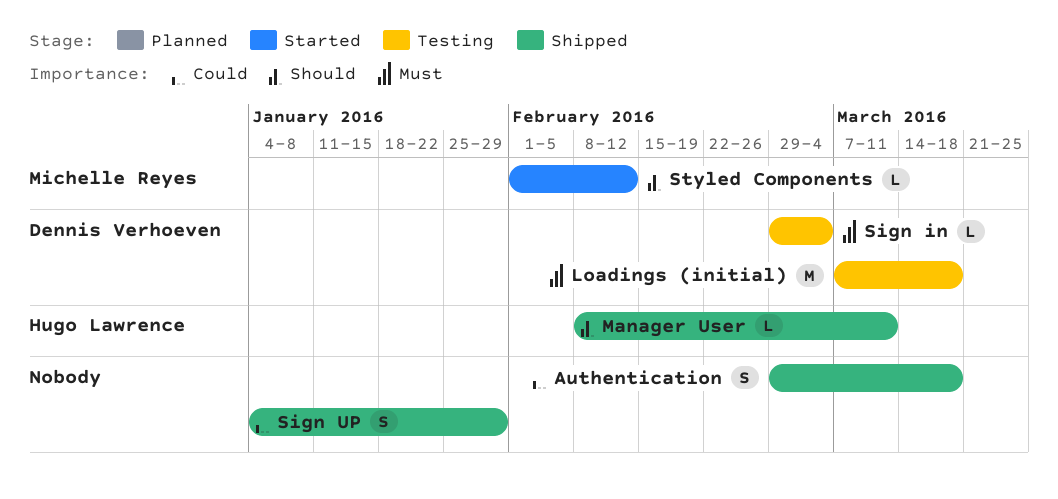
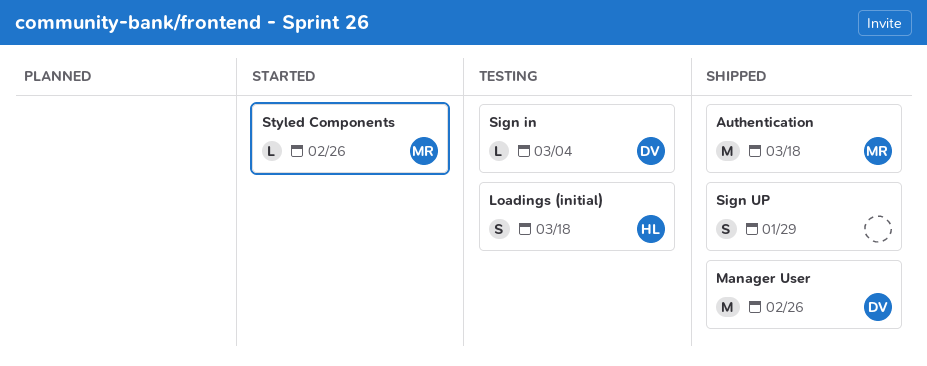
Authentication, owner: none -> Michelle Reyes
Authentication, estimate: S -> M
Loadings (initial), owner: Dennis Verhoeven -> Hugo Lawrence
Loadings (initial), estimate: M -> S
Manager User, owner: Hugo Lawrence -> Dennis Verhoeven
Manager User, estimate: L -> M
Manager User, due: Mar 11 -> Feb 26
Styled Components, due: Feb 12 -> Feb 26

